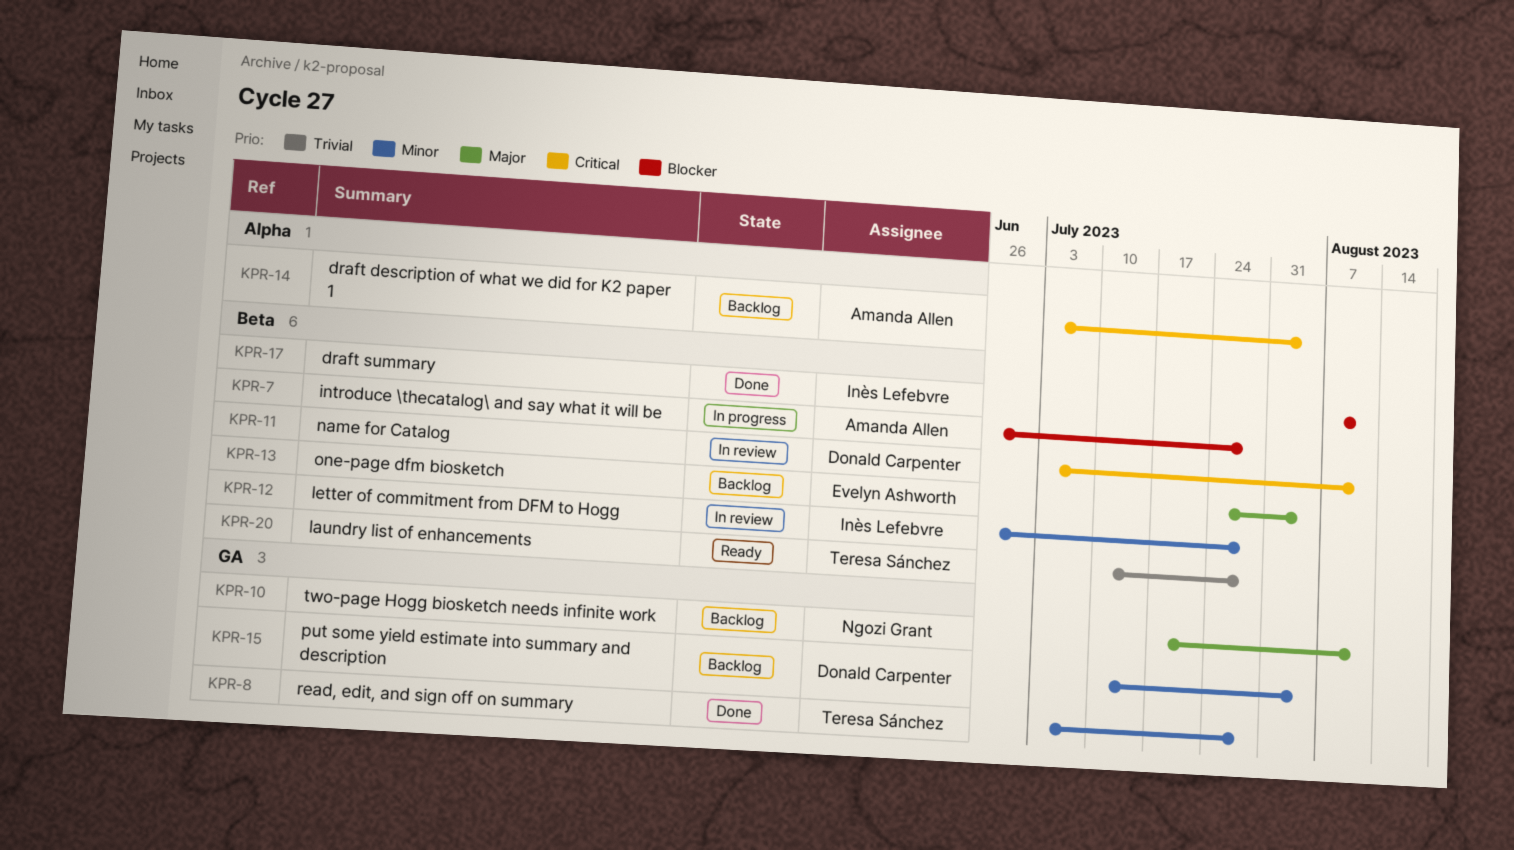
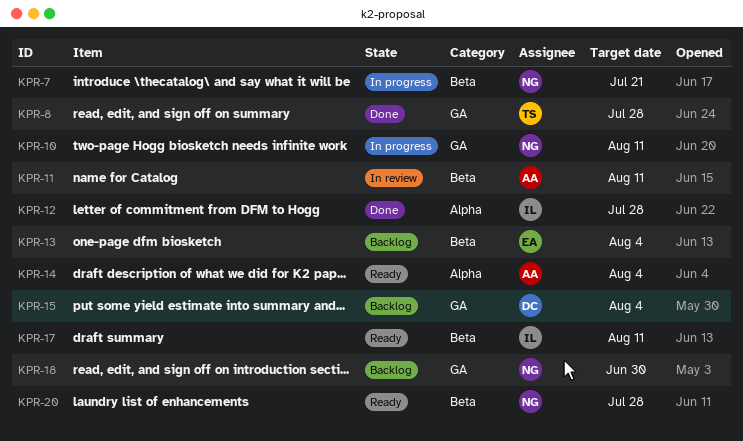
KPR-7, owner: Amanda Allen -> Ngozi Grant
KPR-7, due: Jul 28 -> Jul 21
KPR-10, status: Backlog -> In progress
KPR-11, owner: Donald Carpenter -> Amanda Allen
KPR-12, status: In review -> Done
KPR-12, label: Beta -> Alpha
KPR-14, status: Backlog -> Ready
KPR-17, status: Done -> Ready
KPR-18: none -> present
KPR-20, owner: Teresa Sánchez -> Ngozi Grant

